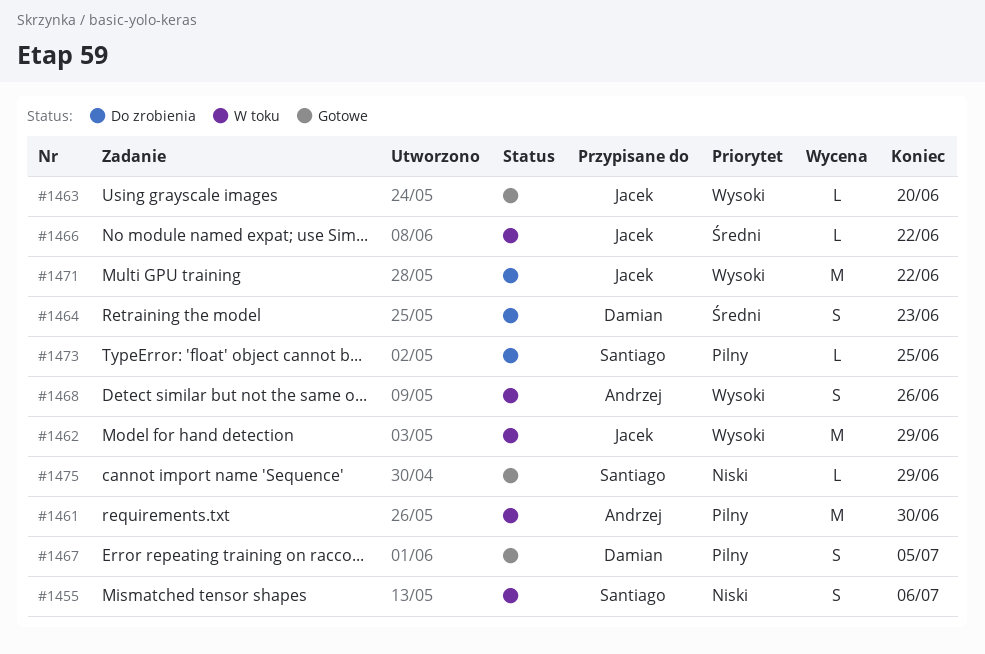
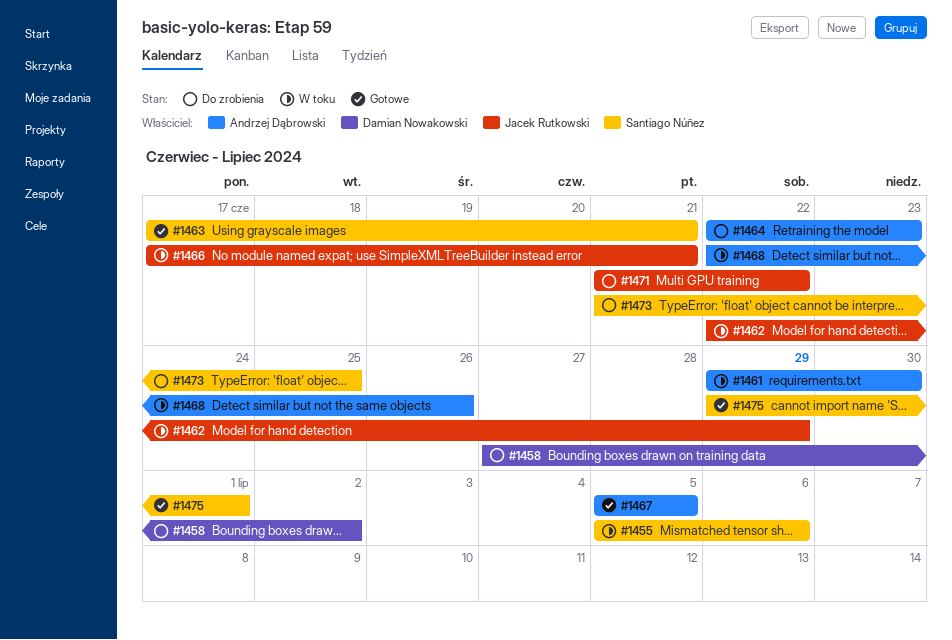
#1458: none -> present
#1463, owner: Jacek Rutkowski -> Santiago Núñez
#1463, due: Jun 20 -> Jun 21
#1464, owner: Damian Nowakowski -> Andrzej Dąbrowski
#1466, due: Jun 22 -> Jun 21
#1467, owner: Damian Nowakowski -> Andrzej Dąbrowski
#1475, due: Jun 29 -> Jul 1

